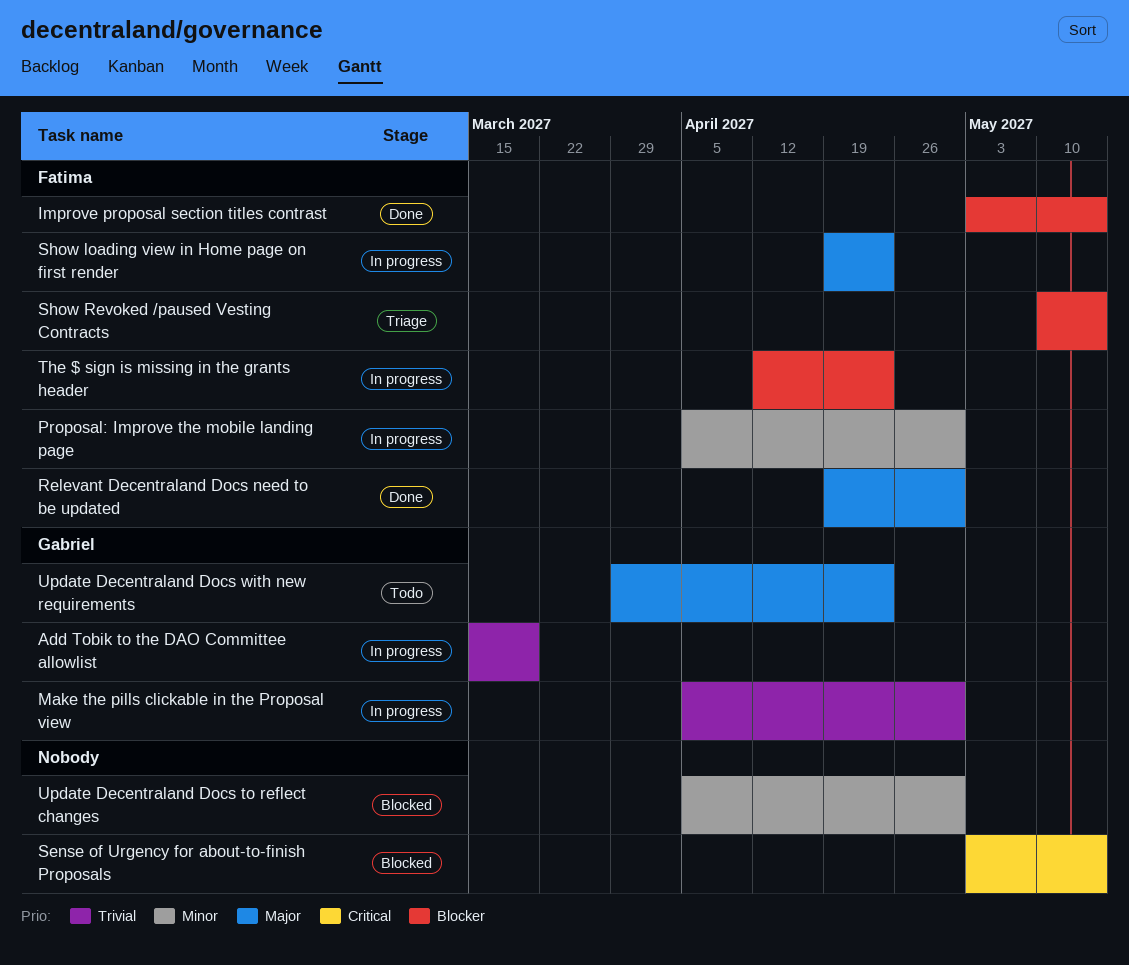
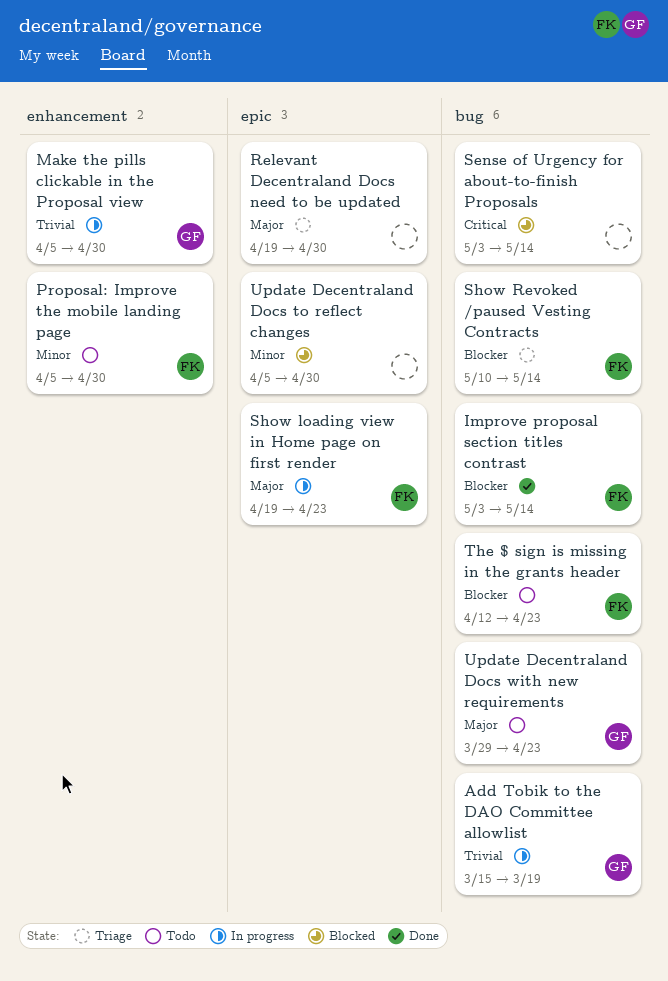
Proposal: Improve the mobile landing page, status: In progress -> Todo
Relevant Decentraland Docs need to be updated, status: Done -> Triage
Relevant Decentraland Docs need to be updated, owner: Fatima -> none
The $ sign is missing in the grants header, status: In progress -> Todo

